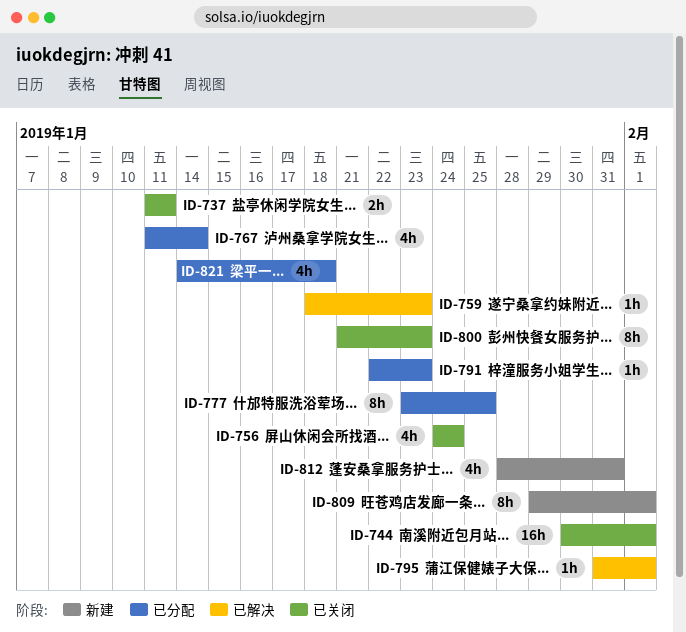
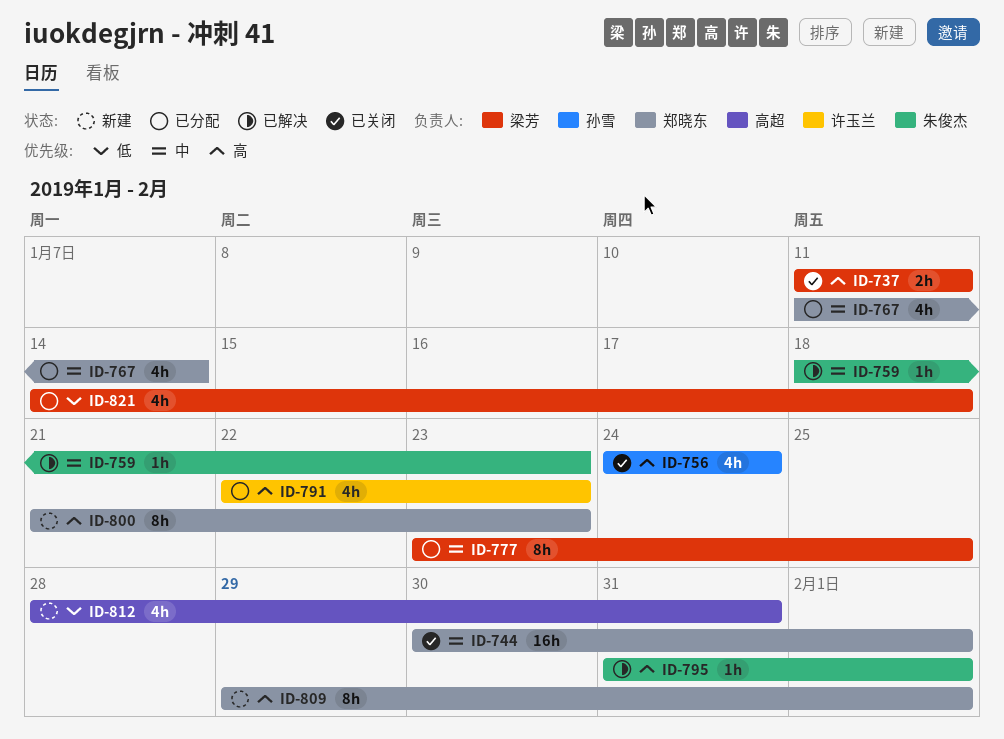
ID-791, estimate: 1h -> 4h
ID-800, status: 已关闭 -> 新建

